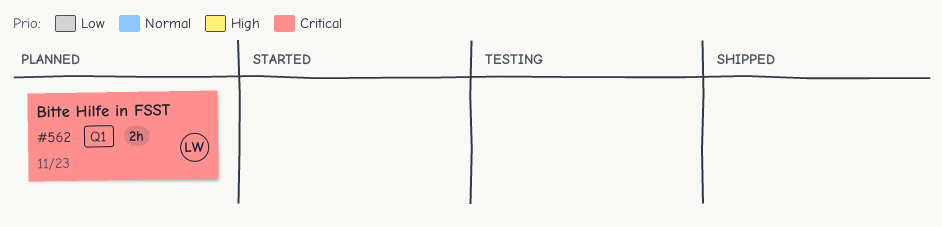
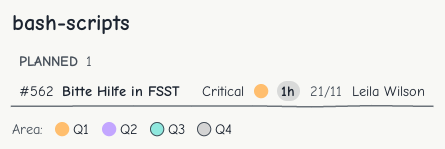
#562, estimate: 2h -> 1h
#562, due: Nov 23 -> Nov 21

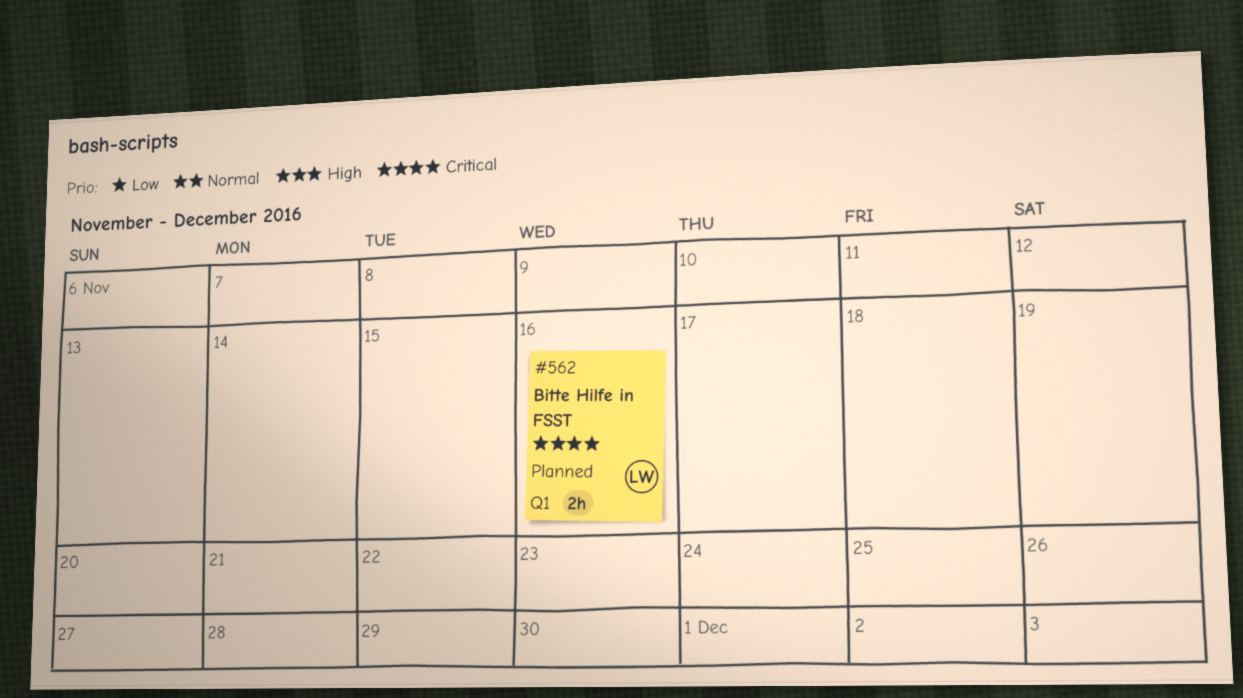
#562, estimate: 1h -> 2h
#562, due: Nov 21 -> Nov 16

